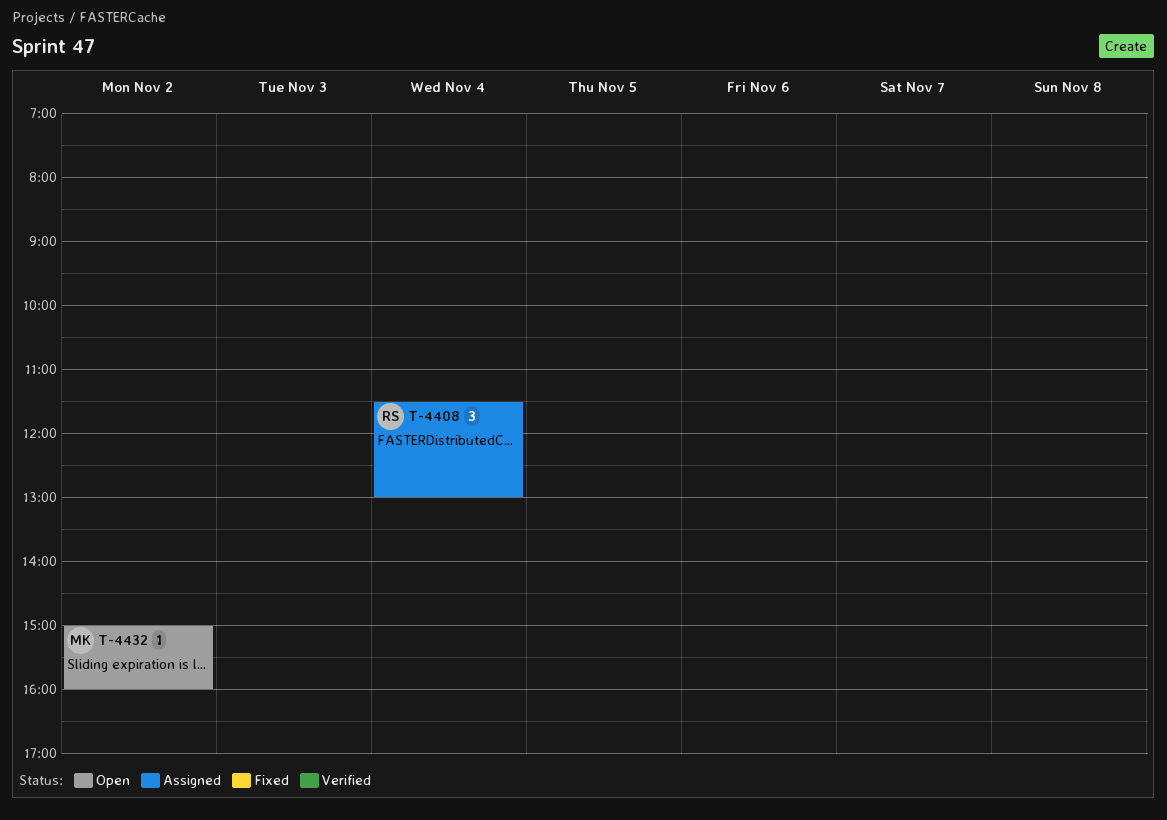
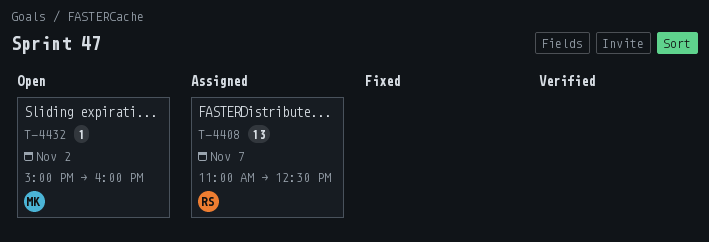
T-4408, estimate: 3 -> 13
T-4408, day: Nov 4 -> Nov 7
T-4408, begins: 11:30 -> 11:00
T-4408, ends: 13:00 -> 12:30

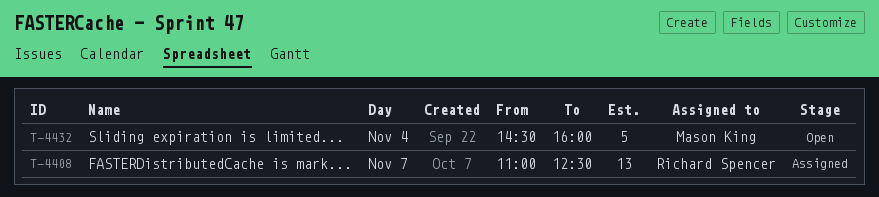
T-4432, estimate: 1 -> 5
T-4432, day: Nov 2 -> Nov 4
T-4432, begins: 15:00 -> 14:30

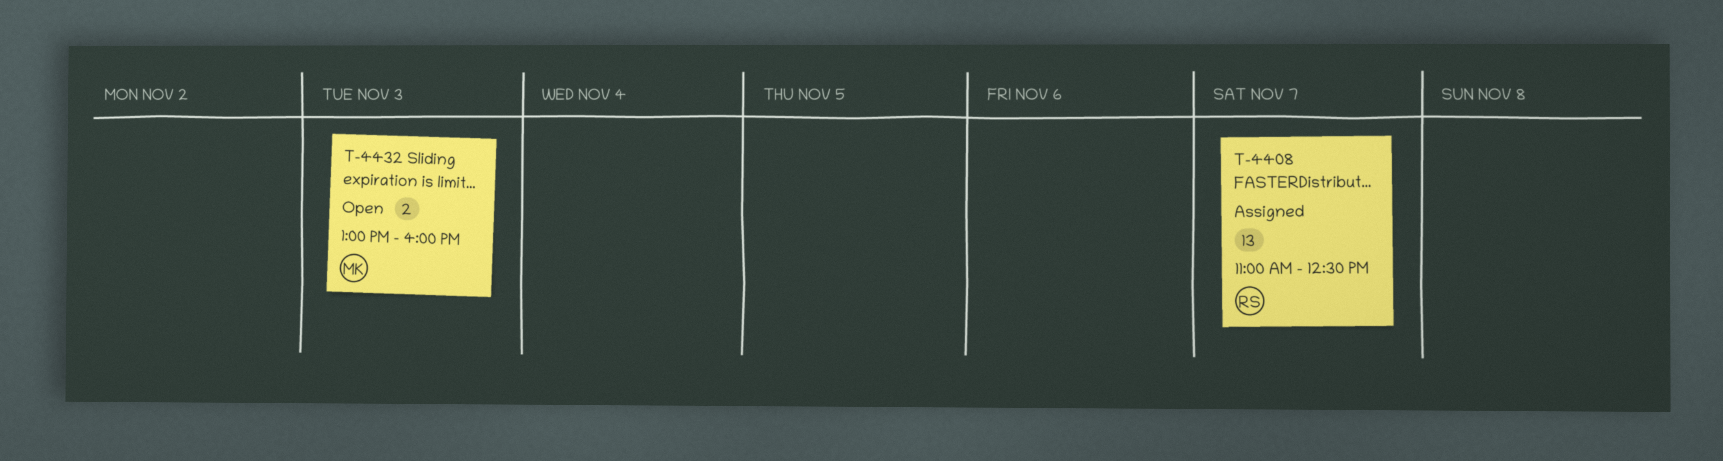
T-4432, estimate: 5 -> 2
T-4432, day: Nov 4 -> Nov 3
T-4432, begins: 14:30 -> 13:00

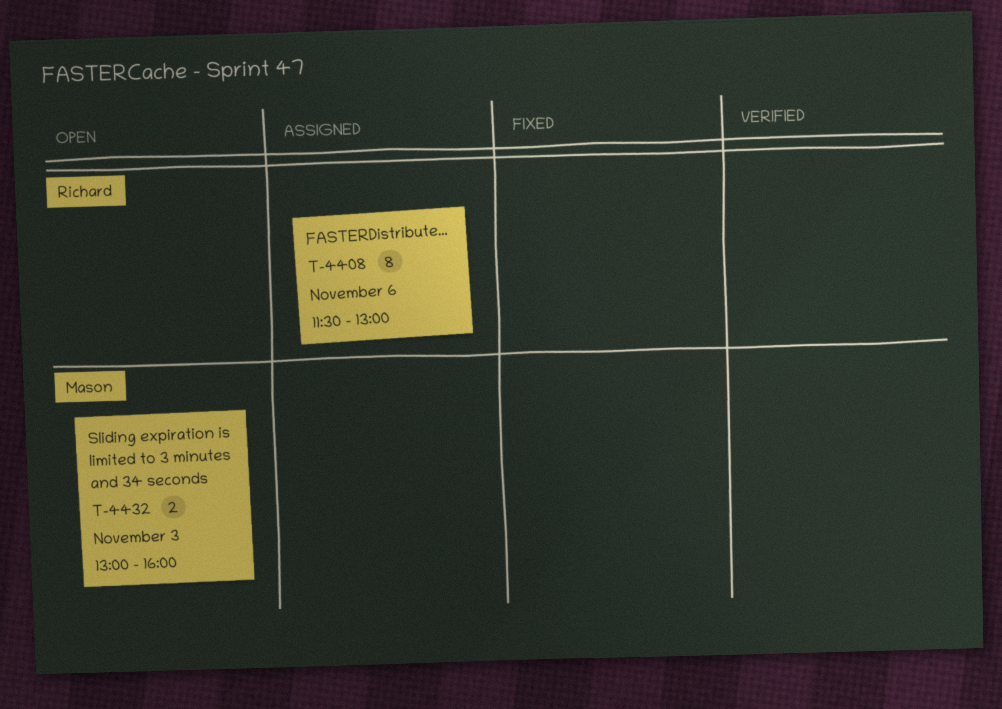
T-4408, estimate: 13 -> 8
T-4408, day: Nov 7 -> Nov 6
T-4408, begins: 11:00 -> 11:30
T-4408, ends: 12:30 -> 13:00

